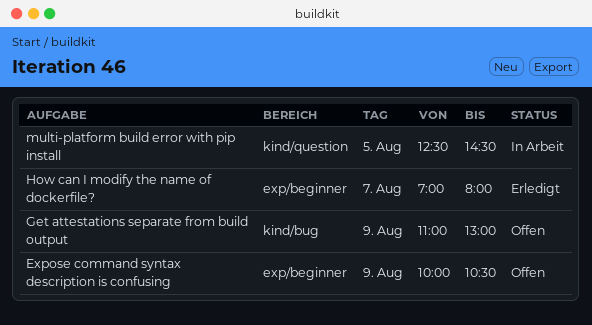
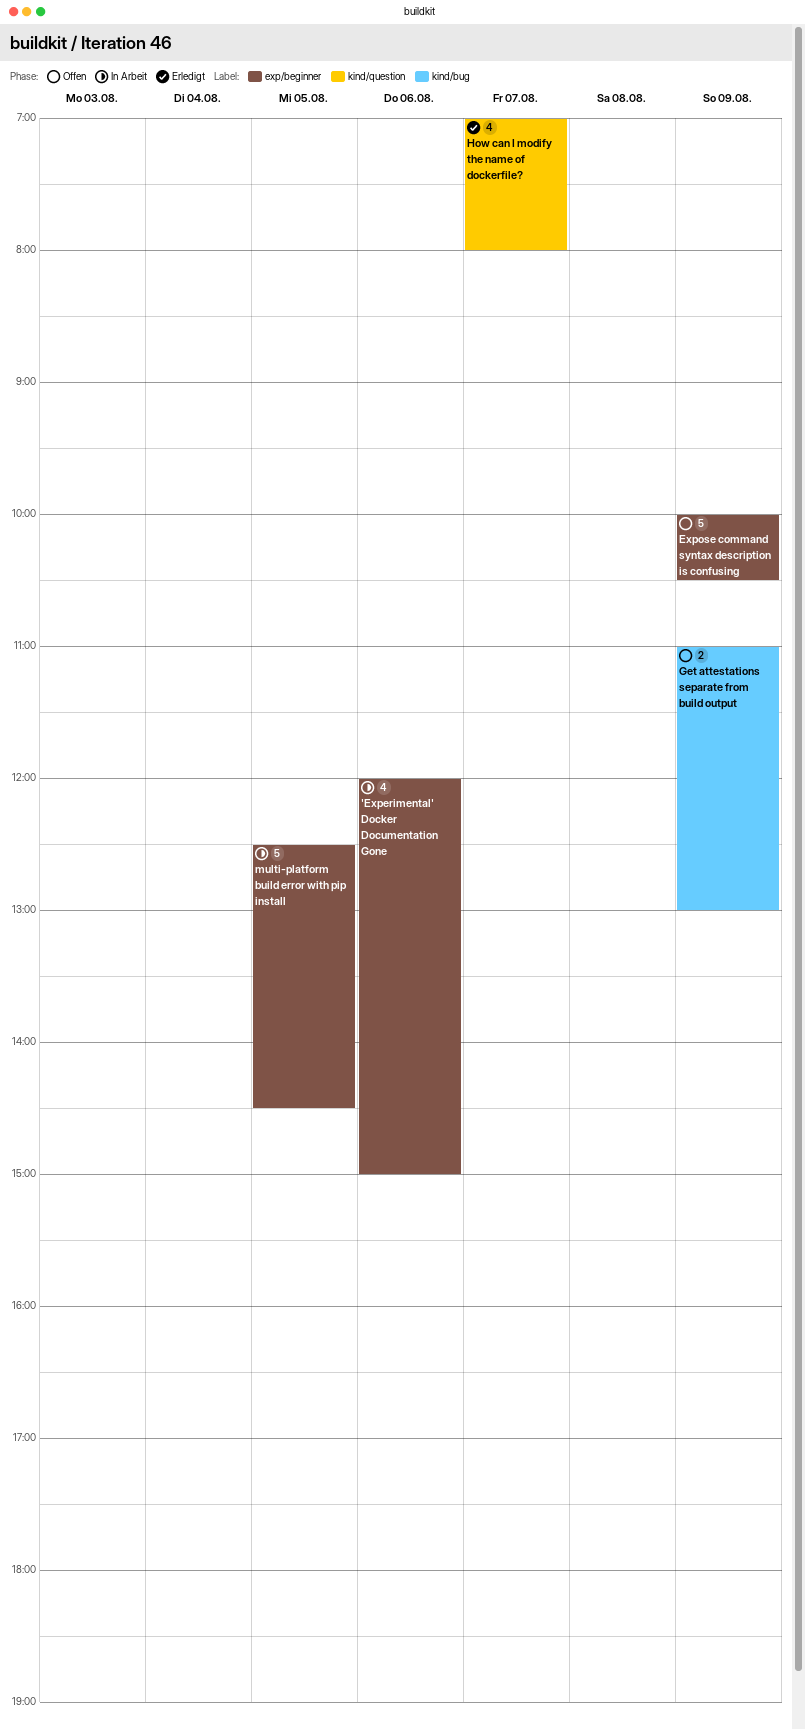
'Experimental' Docker Documentation Gone: none -> present
How can I modify the name of dockerfile?, label: exp/beginner -> kind/question
multi-platform build error with pip install, label: kind/question -> exp/beginner

